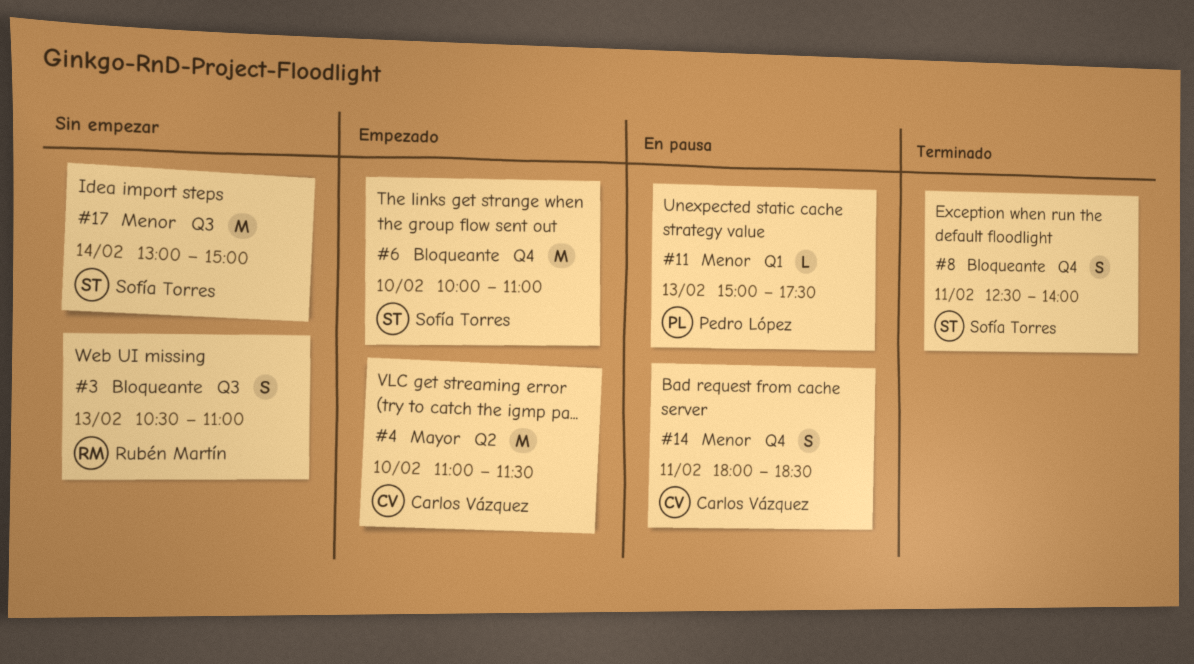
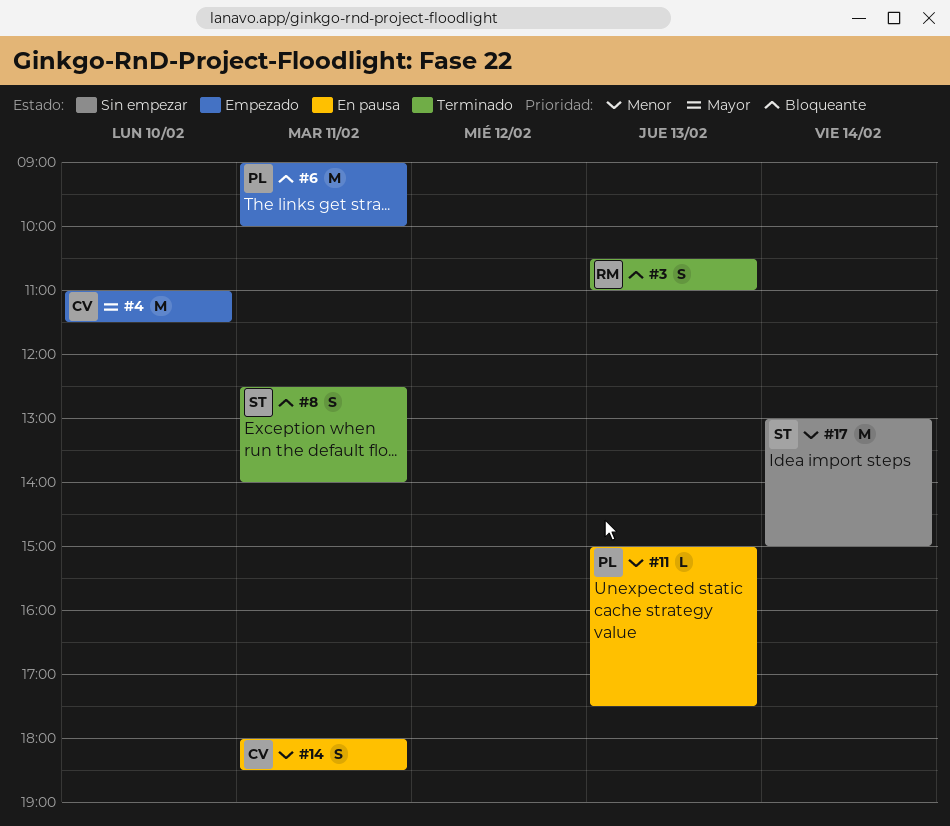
#3, status: Sin empezar -> Terminado
#6, owner: Sofía Torres -> Pedro López
#6, day: Feb 10 -> Feb 11
#6, begins: 10:00 -> 09:00
#6, ends: 11:00 -> 10:00

